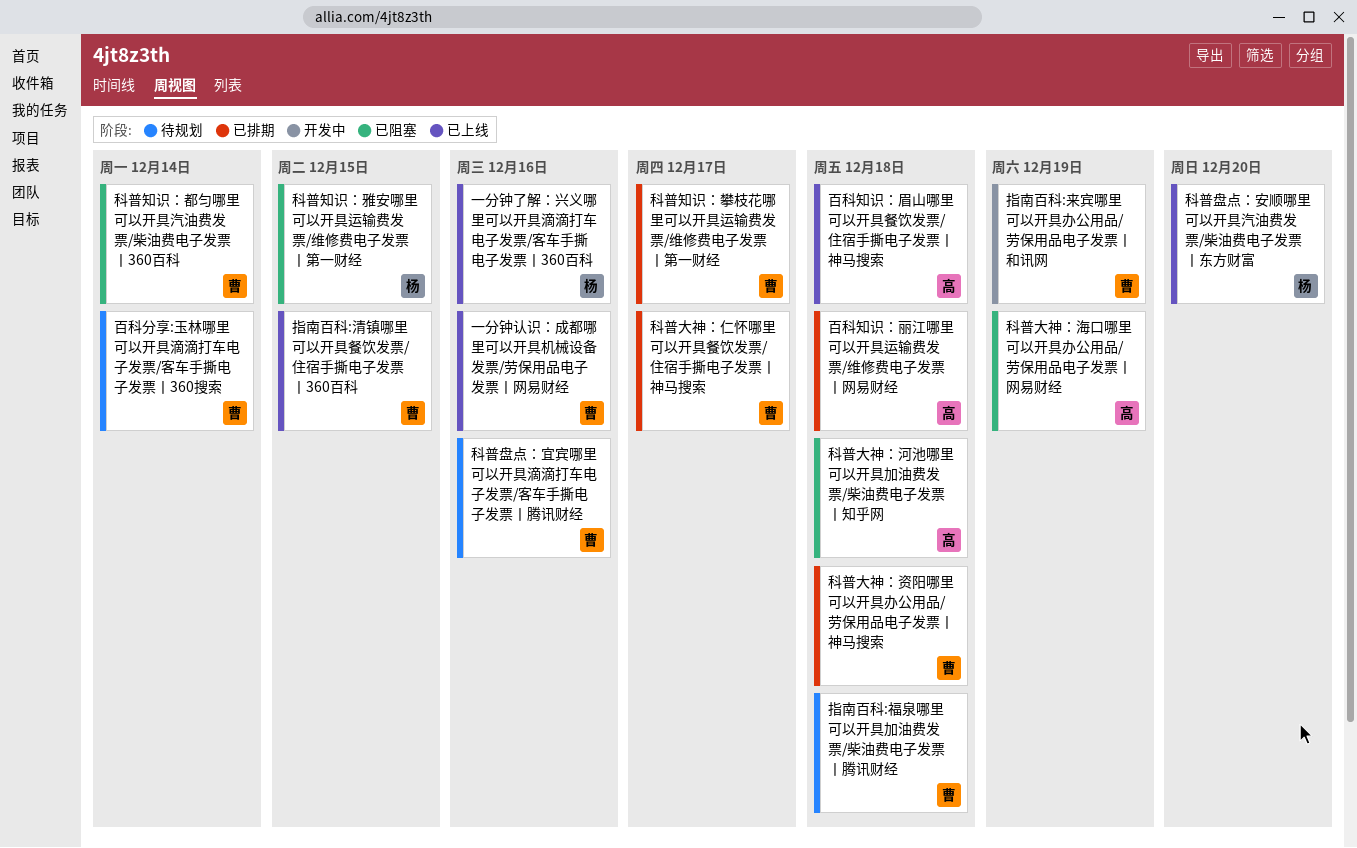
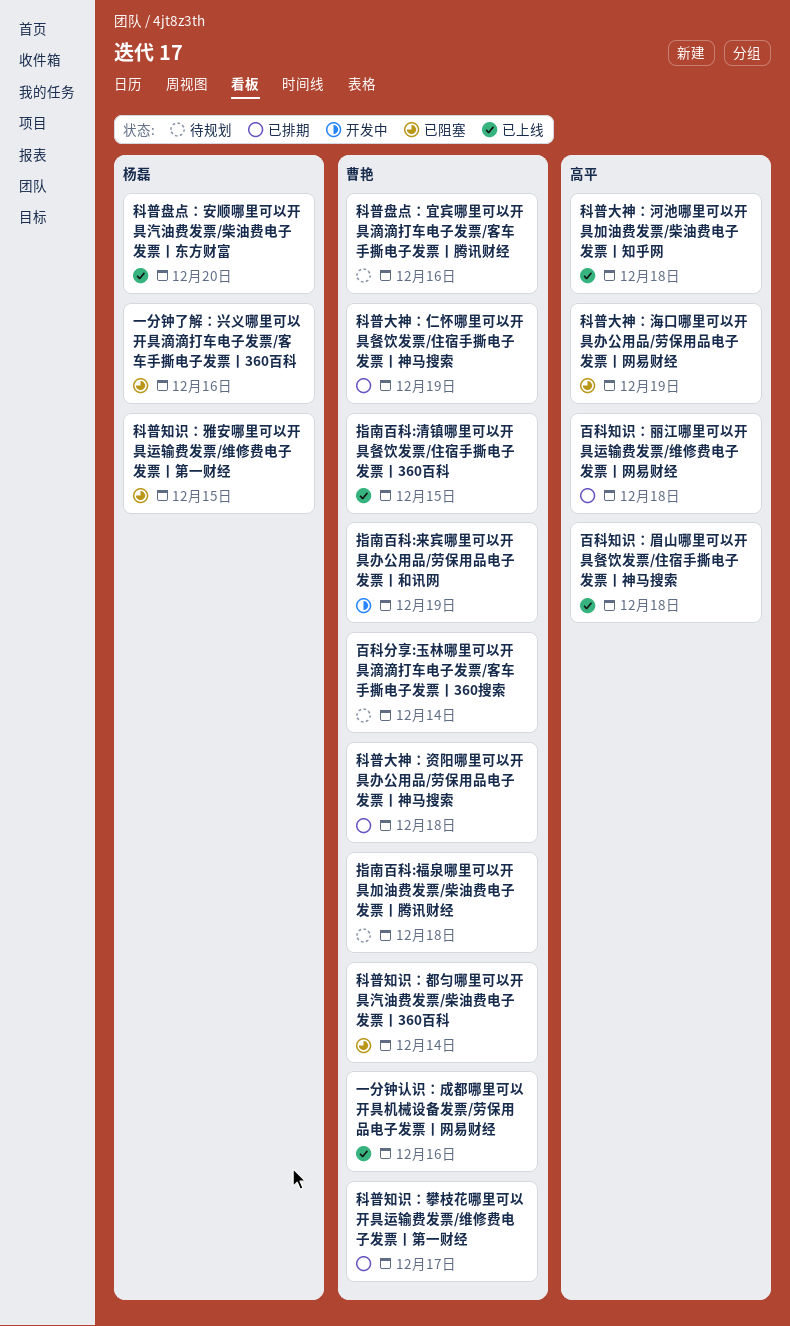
一分钟了解：兴义哪里可以开具滴滴打车电子发票/客车手撕电子发票丨360百科, status: 已上线 -> 已阻塞
科普大神：仁怀哪里可以开具餐饮发票/住宿手撕电子发票丨神马搜索, due: Dec 17 -> Dec 19
科普大神：河池哪里可以开具加油费发票/柴油费电子发票丨知乎网, status: 已阻塞 -> 已上线

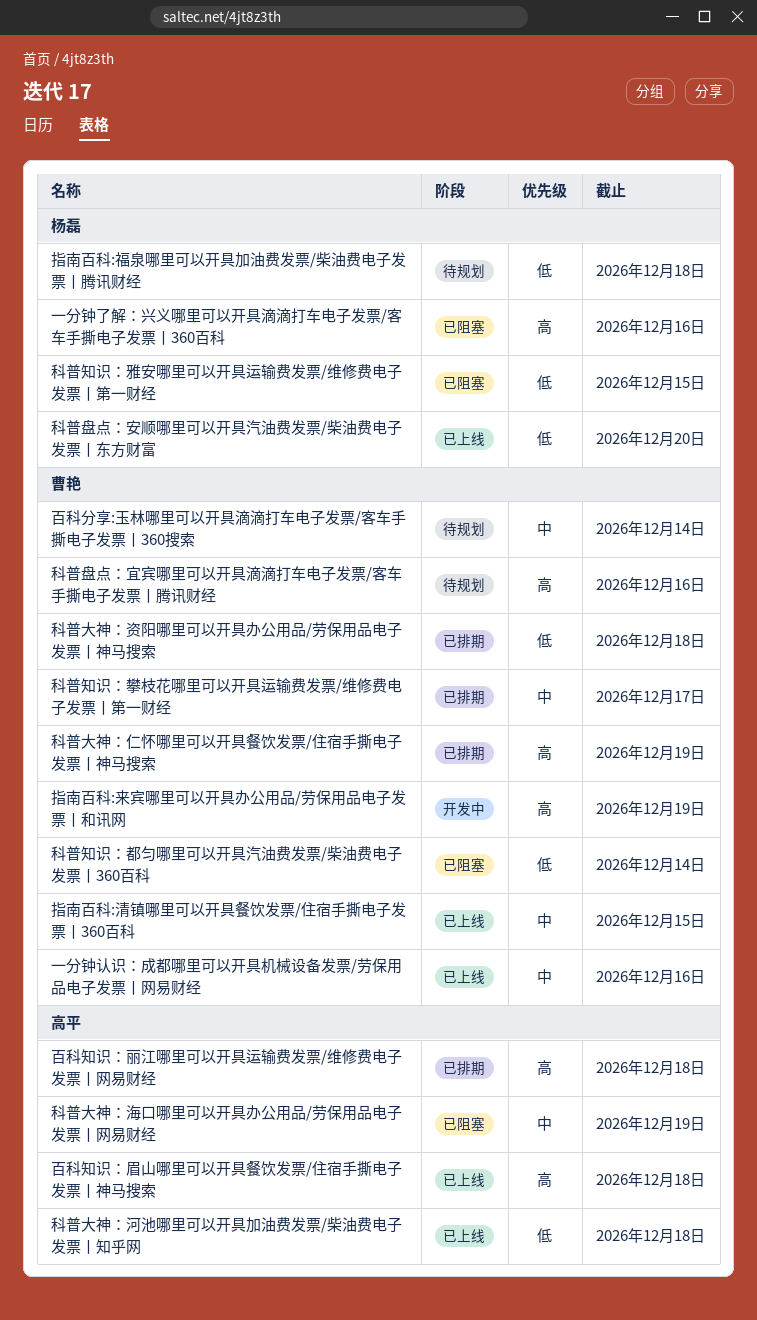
指南百科:福泉哪里可以开具加油费发票/柴油费电子发票丨腾讯财经, owner: 曹艳 -> 杨磊

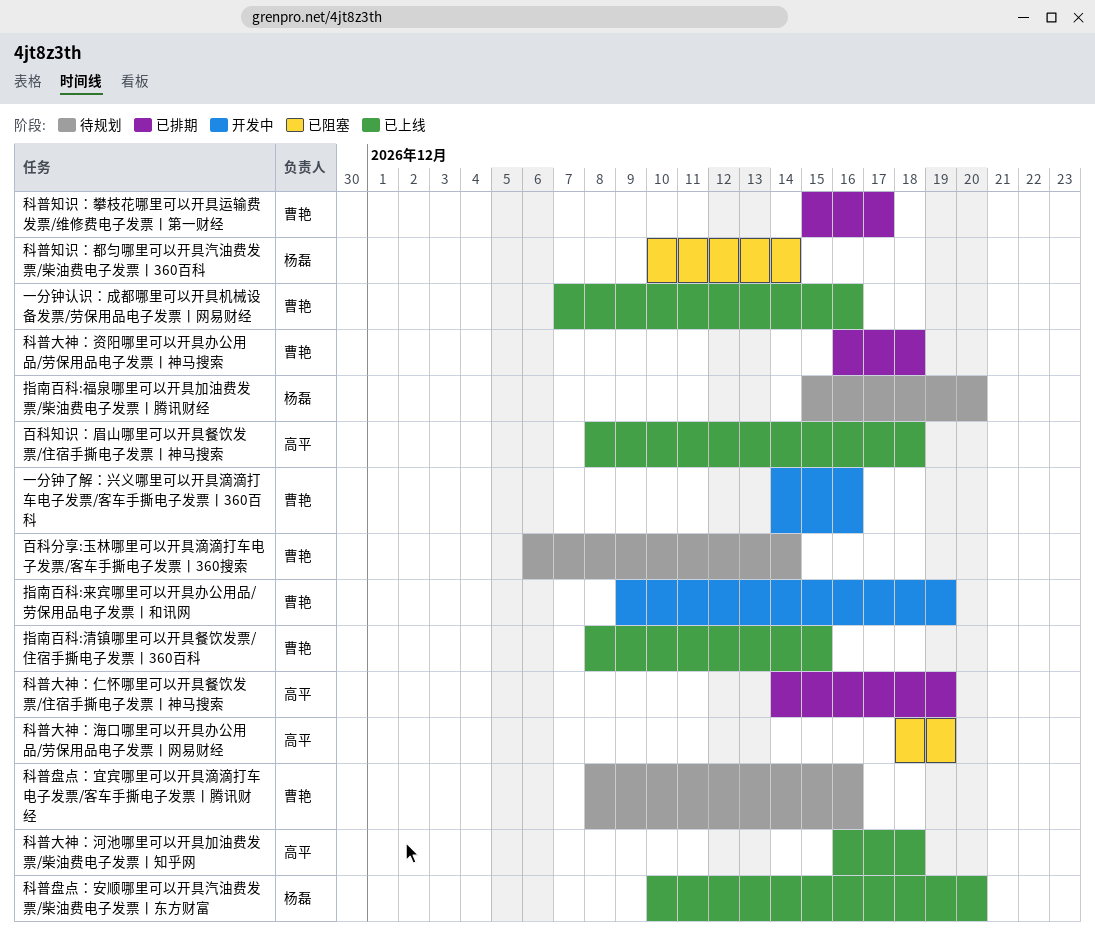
一分钟了解：兴义哪里可以开具滴滴打车电子发票/客车手撕电子发票丨360百科, status: 已阻塞 -> 开发中
一分钟了解：兴义哪里可以开具滴滴打车电子发票/客车手撕电子发票丨360百科, owner: 杨磊 -> 曹艳
指南百科:福泉哪里可以开具加油费发票/柴油费电子发票丨腾讯财经, due: Dec 18 -> Dec 20
百科知识：丽江哪里可以开具运输费发票/维修费电子发票丨网易财经: present -> none
科普大神：仁怀哪里可以开具餐饮发票/住宿手撕电子发票丨神马搜索, owner: 曹艳 -> 高平
科普知识：都匀哪里可以开具汽油费发票/柴油费电子发票丨360百科, owner: 曹艳 -> 杨磊
科普知识：雅安哪里可以开具运输费发票/维修费电子发票丨第一财经: present -> none

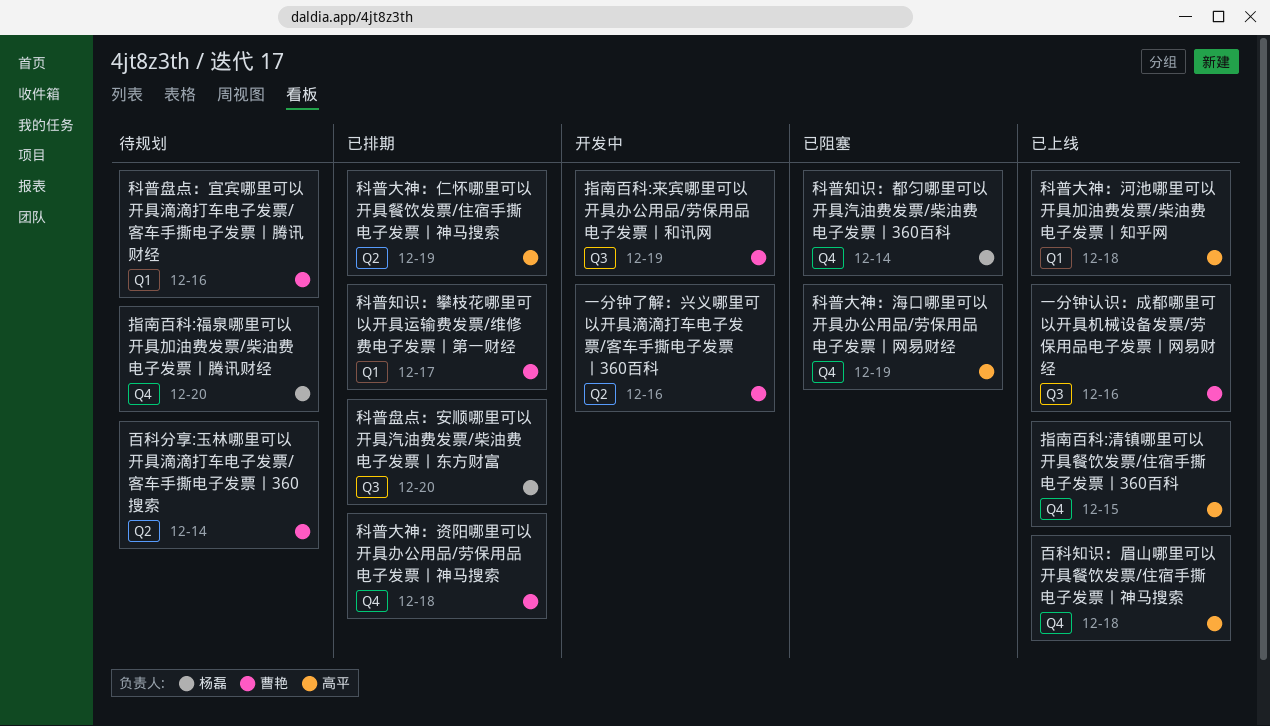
指南百科:清镇哪里可以开具餐饮发票/住宿手撕电子发票丨360百科, owner: 曹艳 -> 高平
科普盘点：安顺哪里可以开具汽油费发票/柴油费电子发票丨东方财富, status: 已上线 -> 已排期

